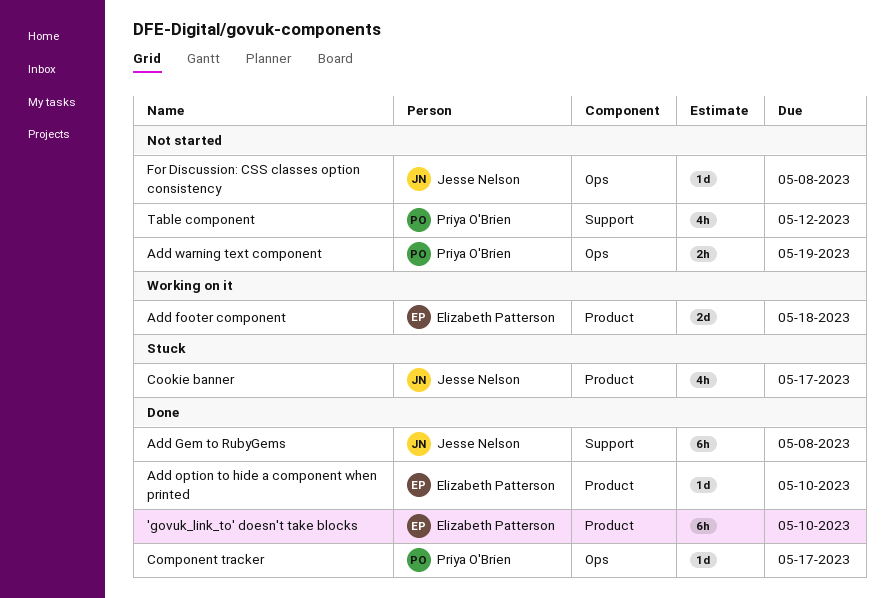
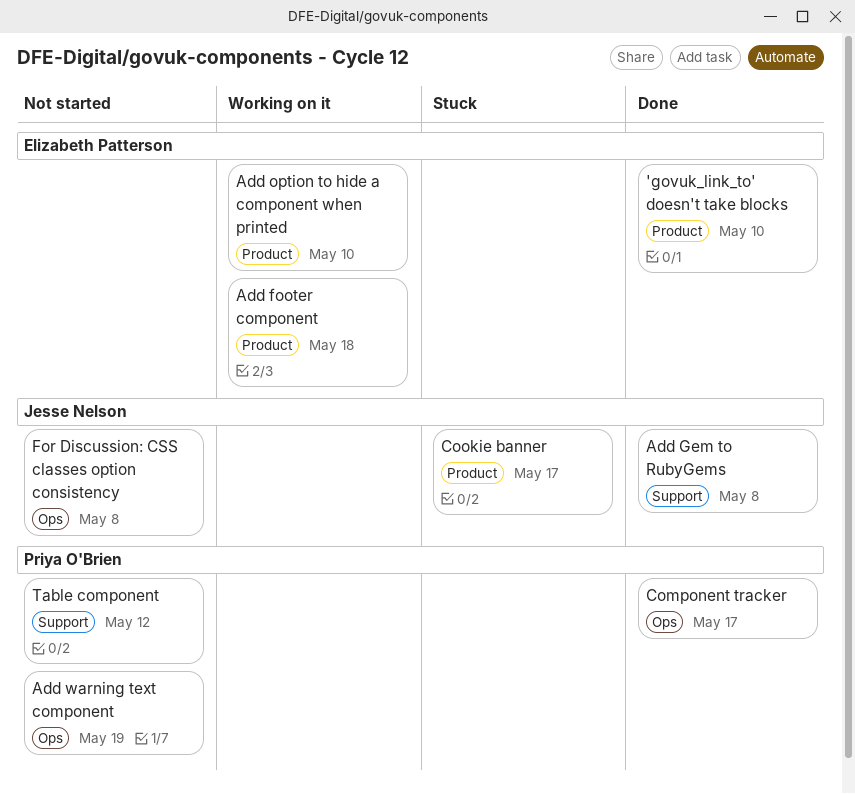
Add option to hide a component when printed, status: Done -> Working on it

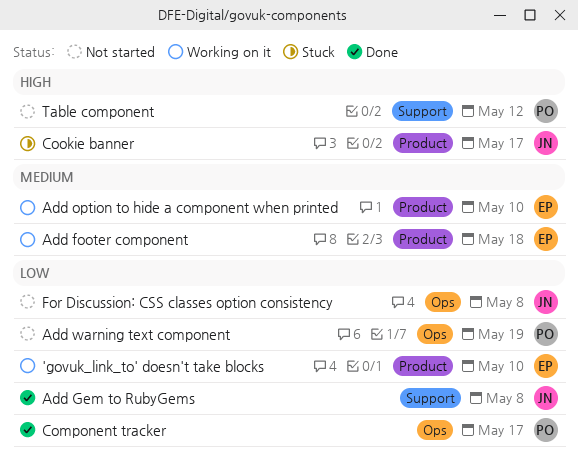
'govuk_link_to' doesn't take blocks, status: Done -> Working on it

